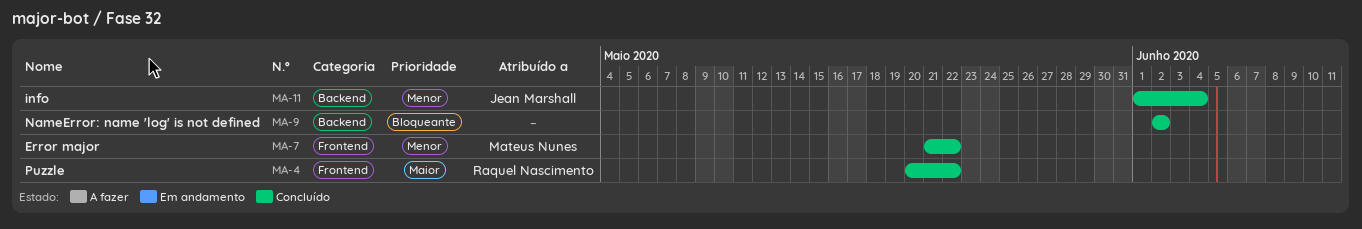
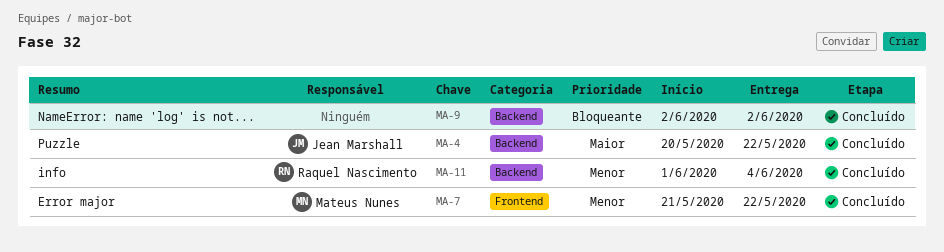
MA-4, owner: Raquel Nascimento -> Jean Marshall
MA-4, label: Frontend -> Backend
MA-11, owner: Jean Marshall -> Raquel Nascimento

